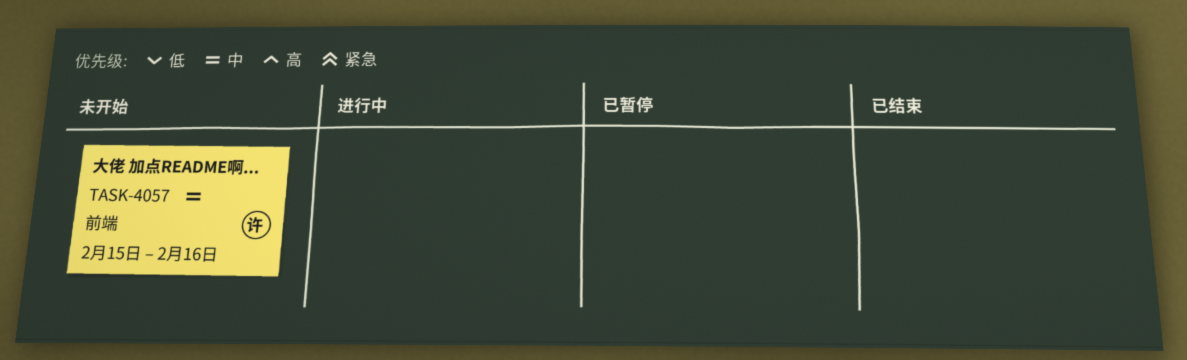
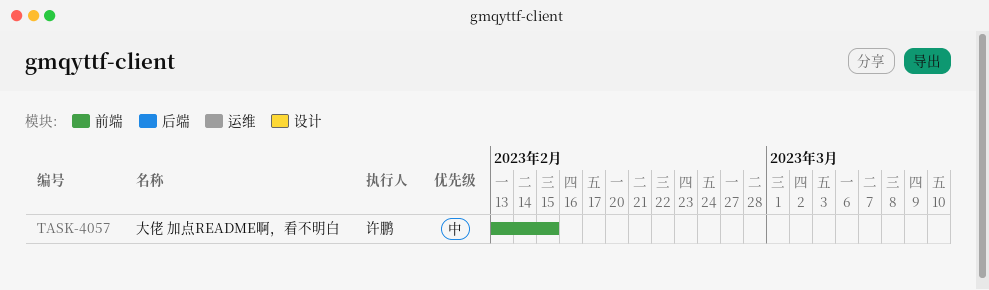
TASK-4057, start: Feb 15 -> Feb 13
TASK-4057, due: Feb 16 -> Feb 15

